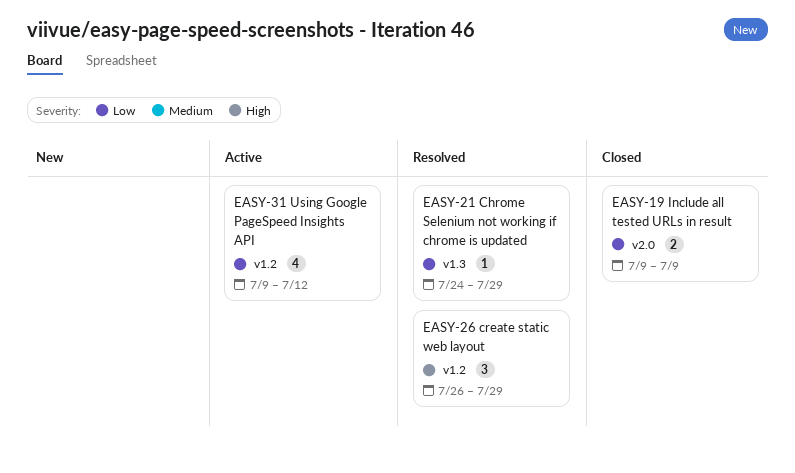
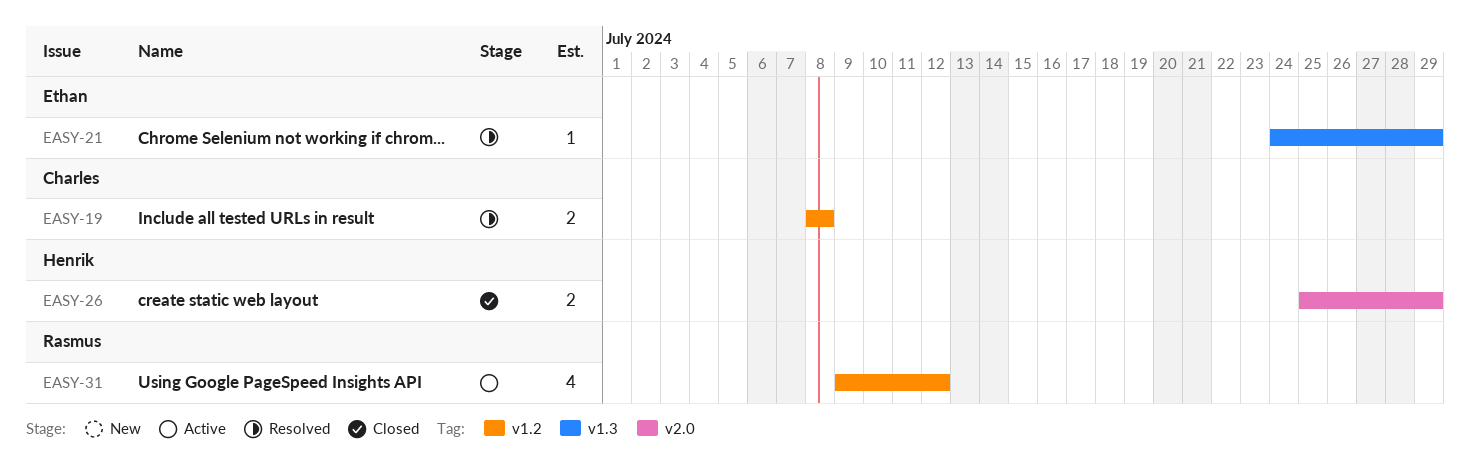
EASY-19, status: Closed -> Resolved
EASY-19, label: v2.0 -> v1.2
EASY-19, start: Jul 9 -> Jul 8
EASY-19, due: Jul 9 -> Jul 8
EASY-26, status: Resolved -> Closed
EASY-26, label: v1.2 -> v2.0
EASY-26, estimate: 3 -> 2
EASY-26, start: Jul 26 -> Jul 25

